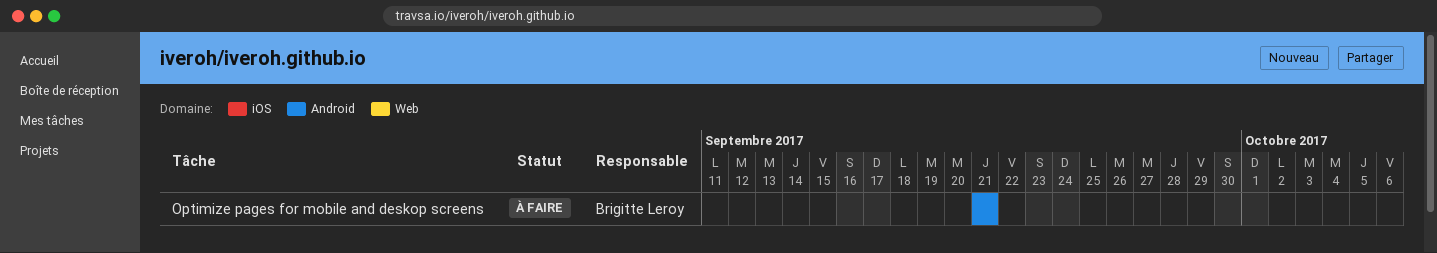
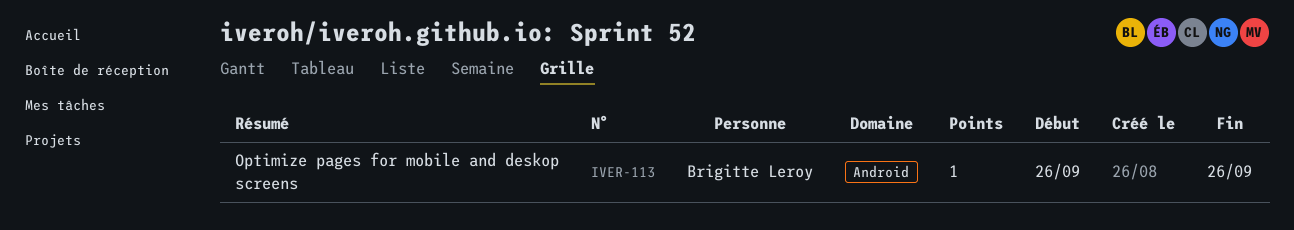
Optimize pages for mobile and deskop screens, start: Sep 21 -> Sep 26
Optimize pages for mobile and deskop screens, due: Sep 21 -> Sep 26

